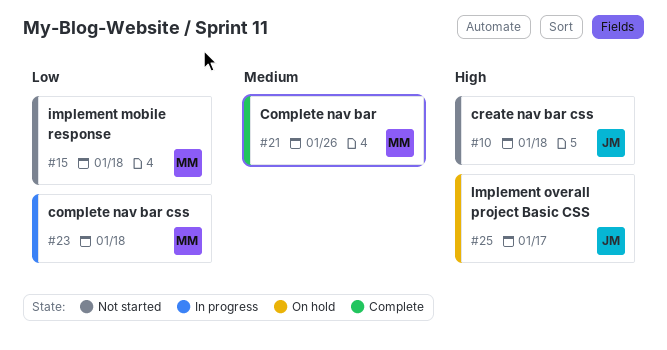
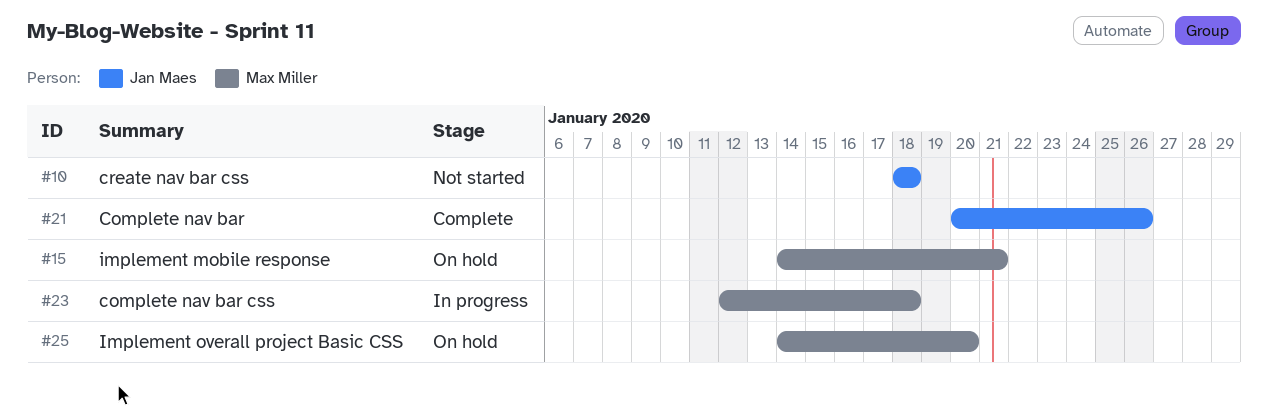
#15, status: Not started -> On hold
#15, due: Jan 18 -> Jan 21
#21, owner: Max Miller -> Jan Maes
#25, owner: Jan Maes -> Max Miller
#25, due: Jan 17 -> Jan 20

